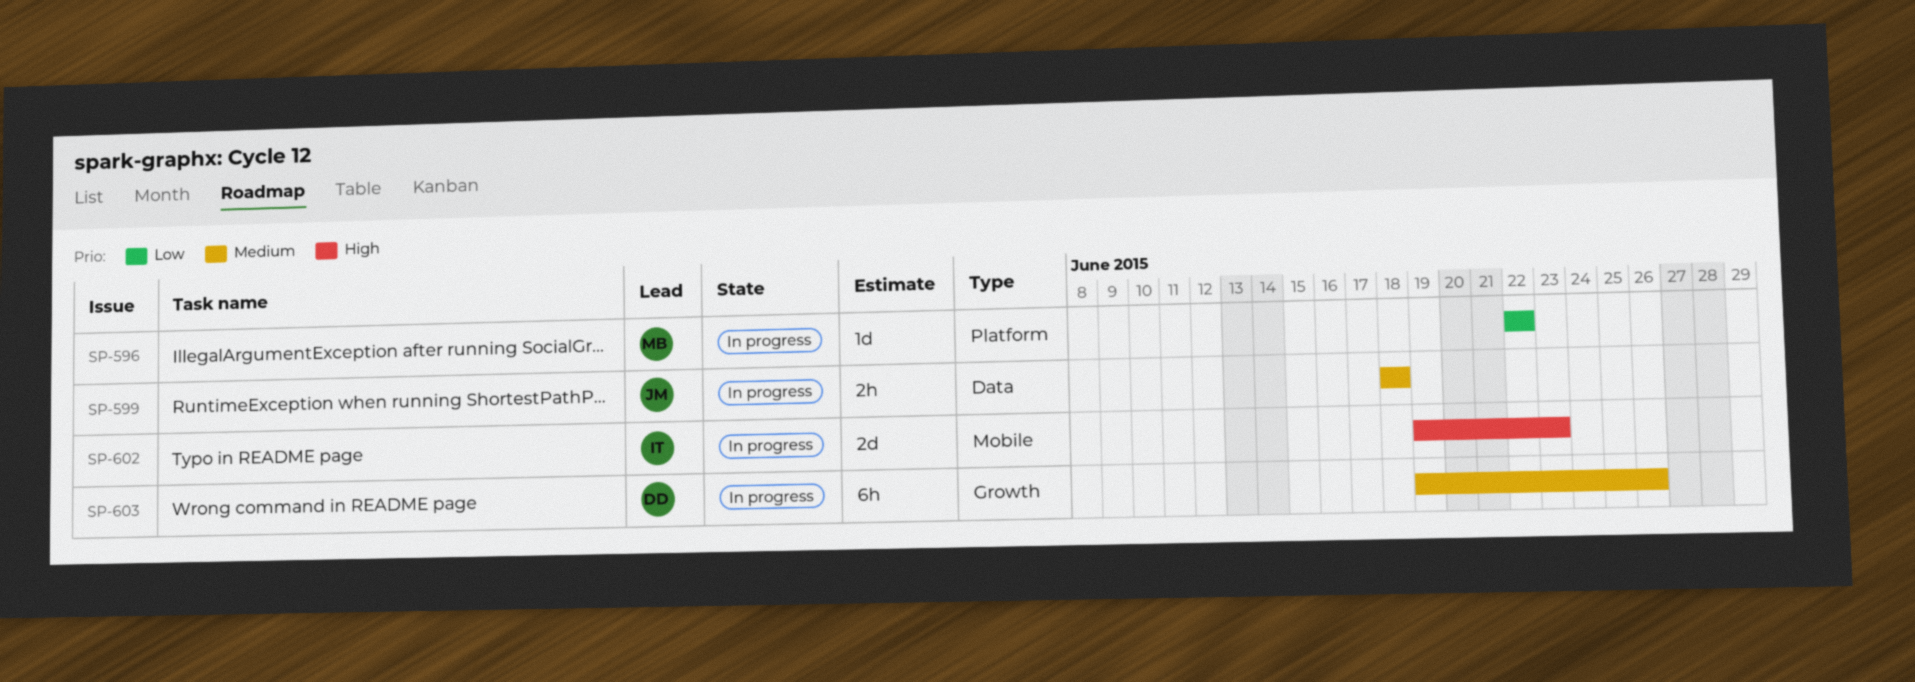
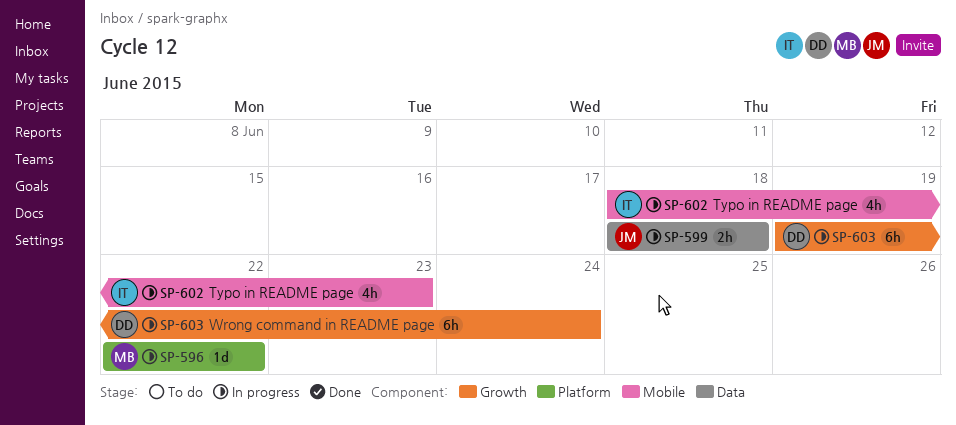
SP-602, estimate: 2d -> 4h
SP-602, start: Jun 19 -> Jun 18
SP-603, due: Jun 26 -> Jun 24

